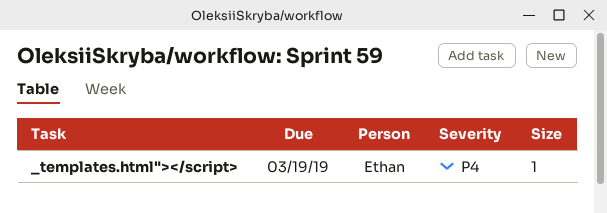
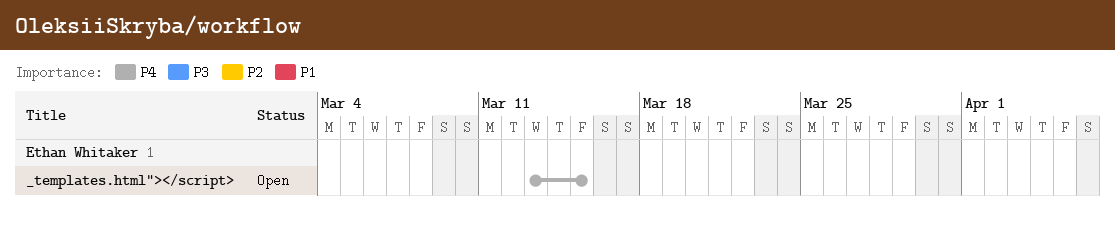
_templates.html"></script>, due: Mar 19 -> Mar 15

